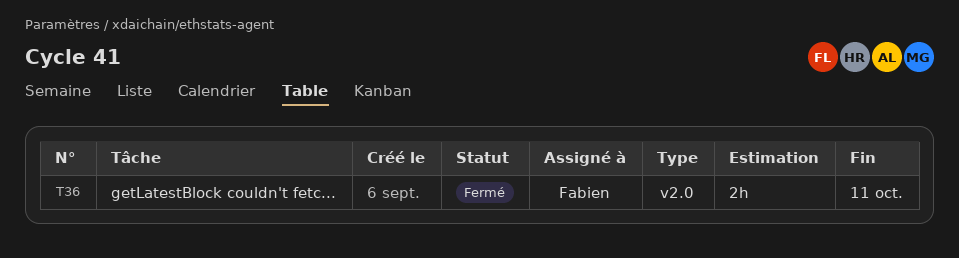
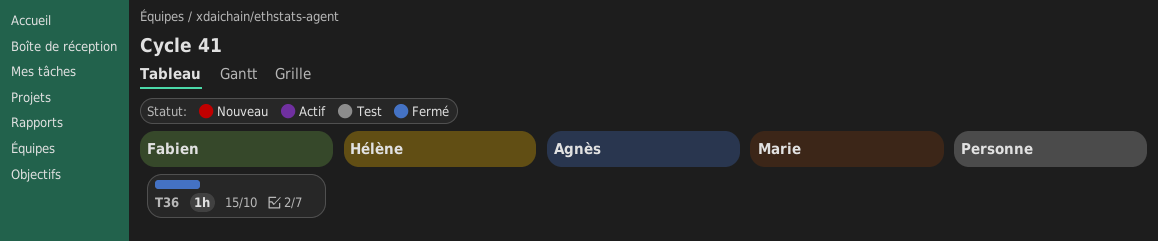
T36, estimate: 2h -> 1h
T36, due: Oct 11 -> Oct 15

